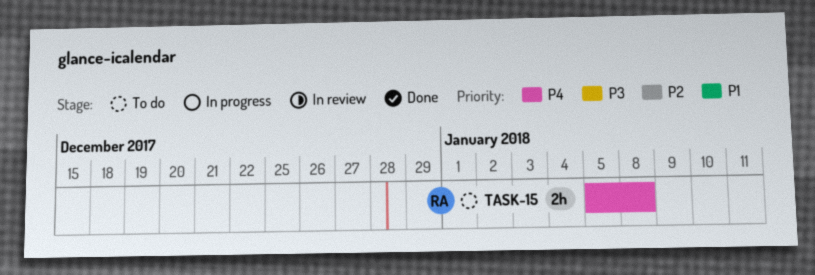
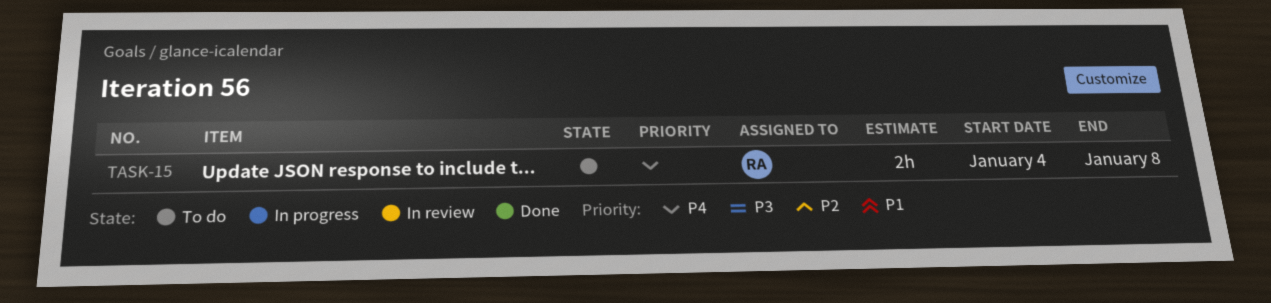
TASK-15, start: Jan 5 -> Jan 4

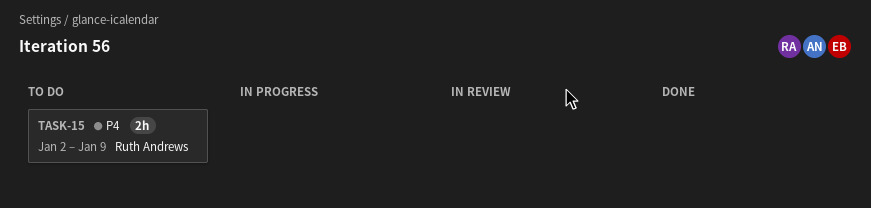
TASK-15, start: Jan 4 -> Jan 2
TASK-15, due: Jan 8 -> Jan 9

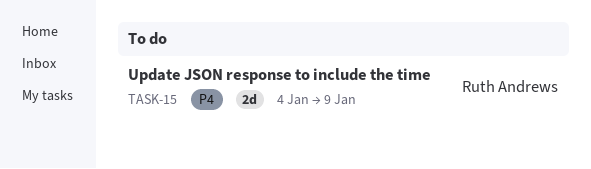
TASK-15, estimate: 2h -> 2d
TASK-15, start: Jan 2 -> Jan 4

